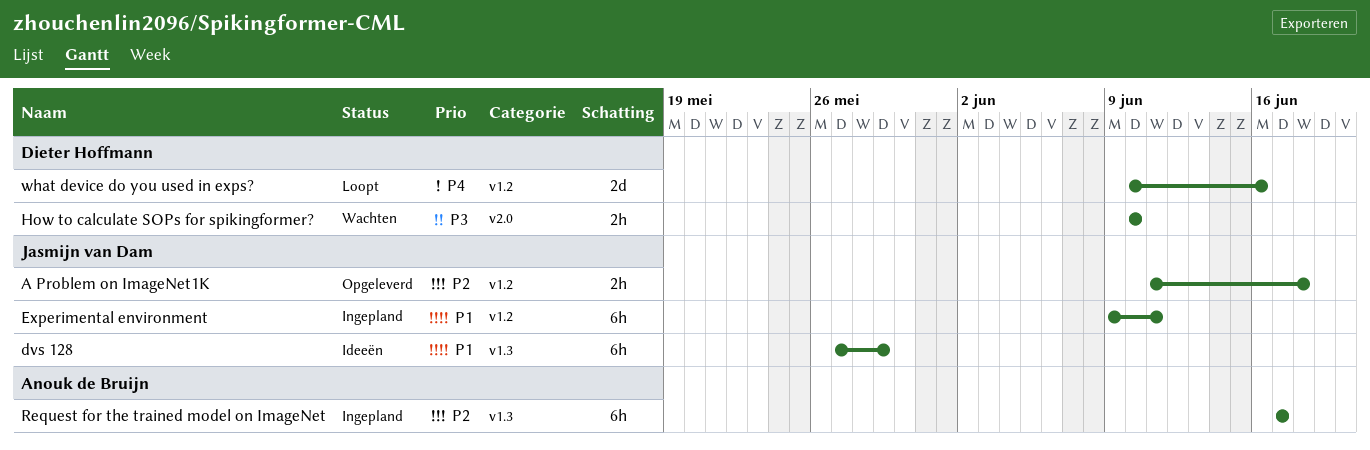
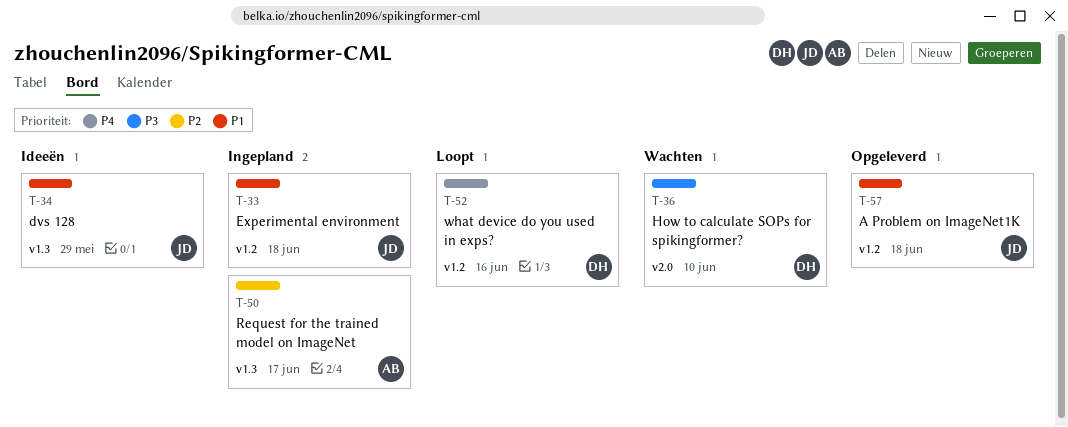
A Problem on ImageNet1K, priority: P2 -> P1
Experimental environment, due: Jun 11 -> Jun 18

